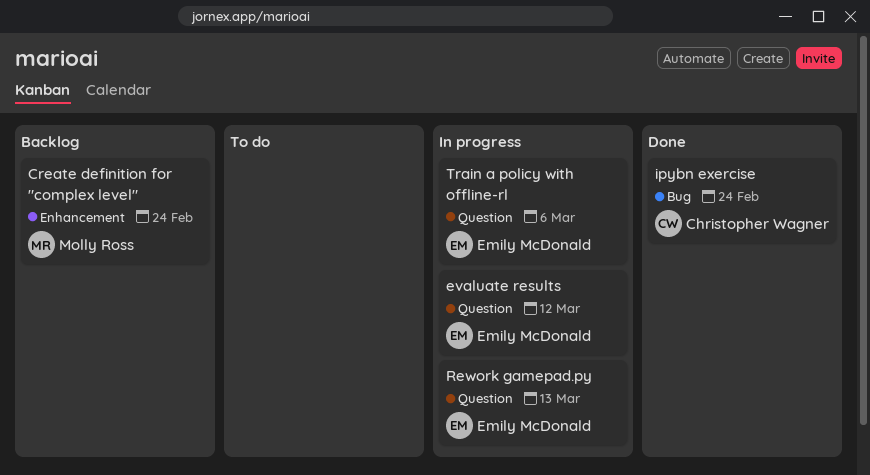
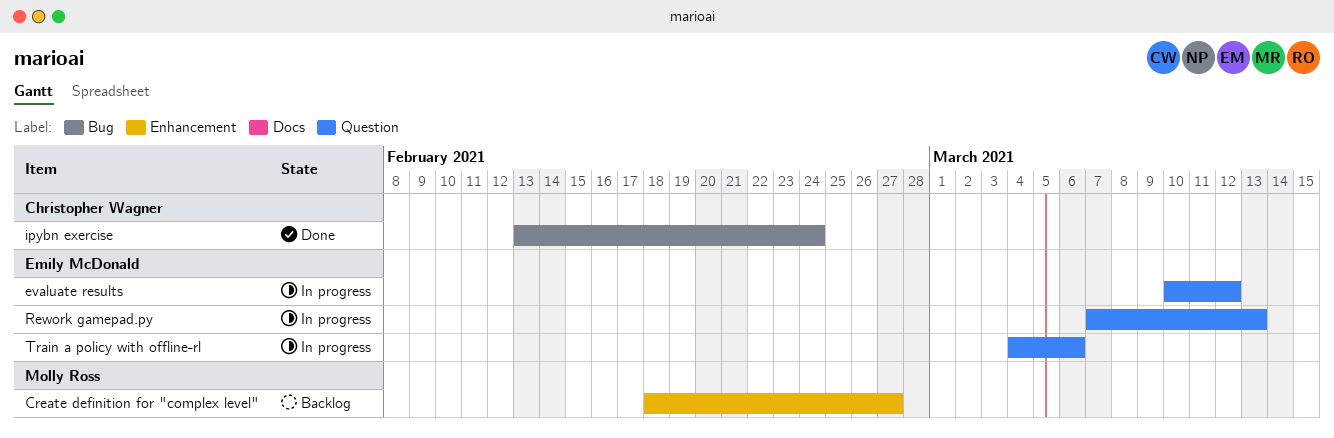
Create definition for "complex level", due: Feb 24 -> Feb 27

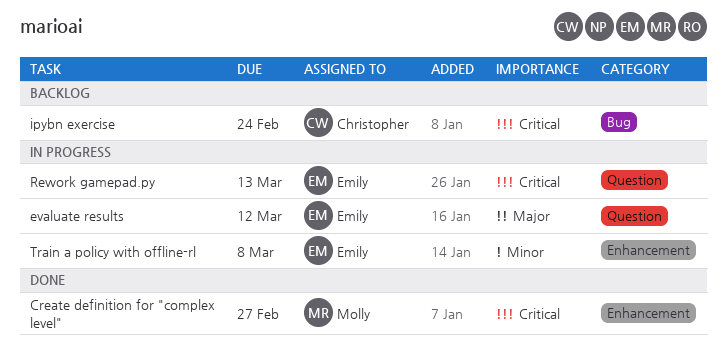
Create definition for "complex level", status: Backlog -> Done
ipybn exercise, status: Done -> Backlog
Train a policy with offline-rl, label: Question -> Enhancement
Train a policy with offline-rl, due: Mar 6 -> Mar 8

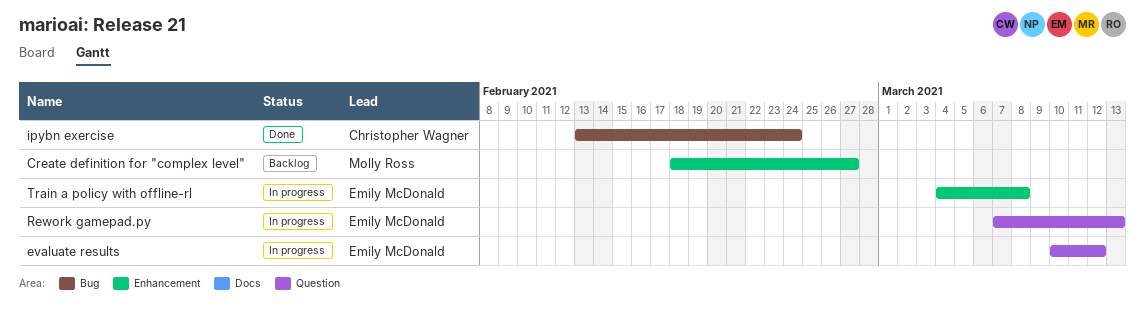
Create definition for "complex level", status: Done -> Backlog
ipybn exercise, status: Backlog -> Done

